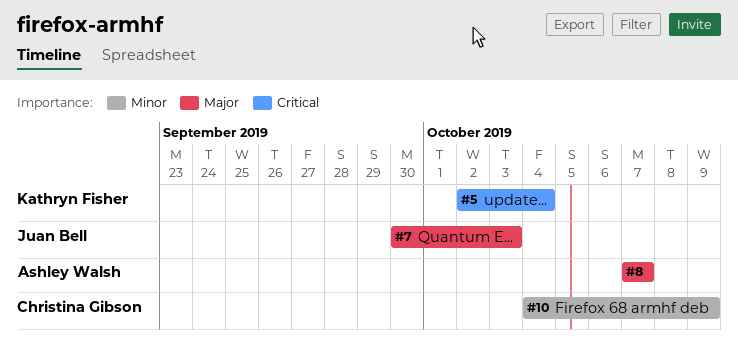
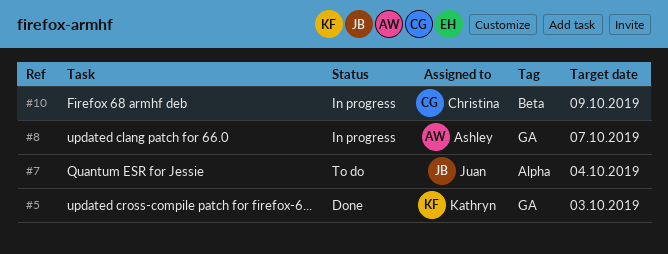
#5, due: Oct 4 -> Oct 3
#7, due: Oct 3 -> Oct 4

